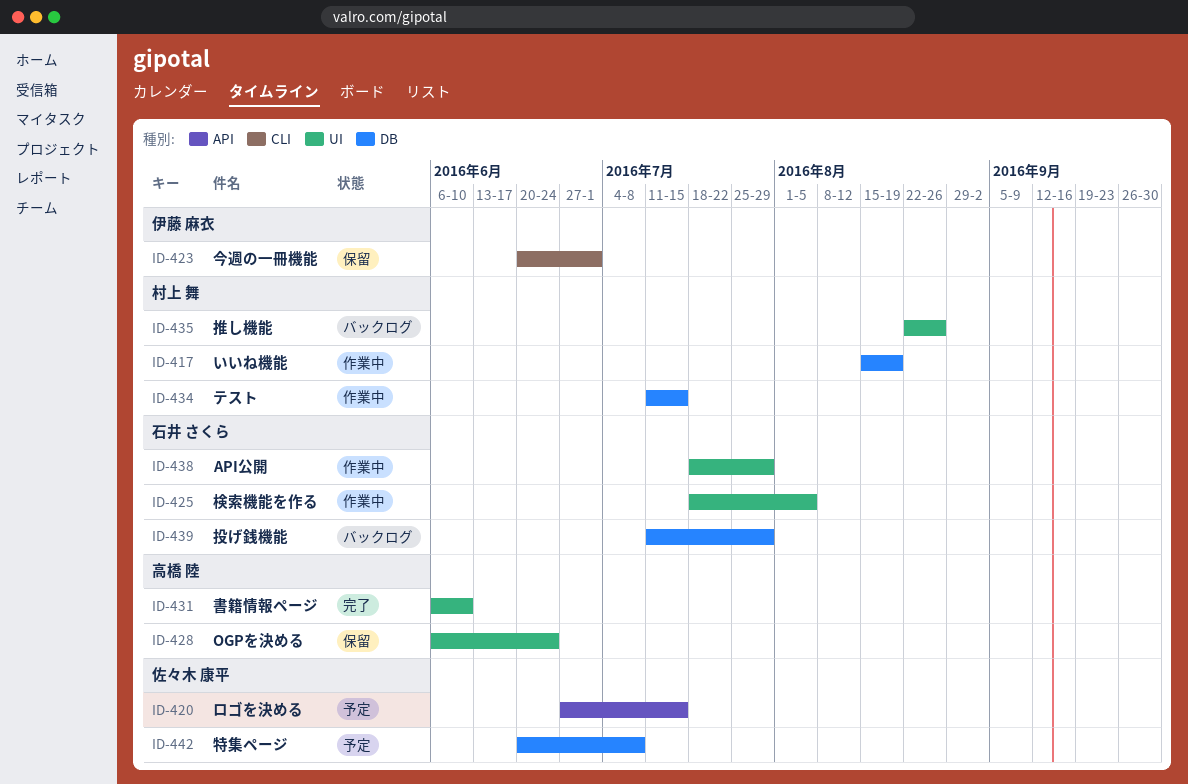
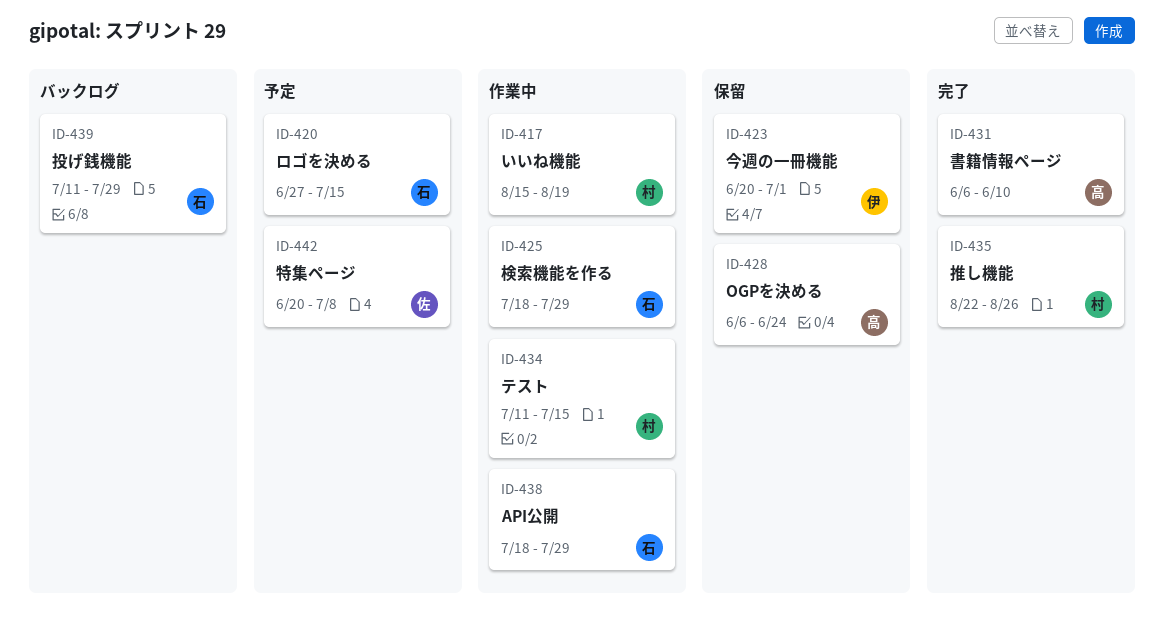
ID-420, owner: 佐々木 康平 -> 石井 さくら
ID-425, due: Aug 5 -> Jul 29
ID-435, status: バックログ -> 完了

